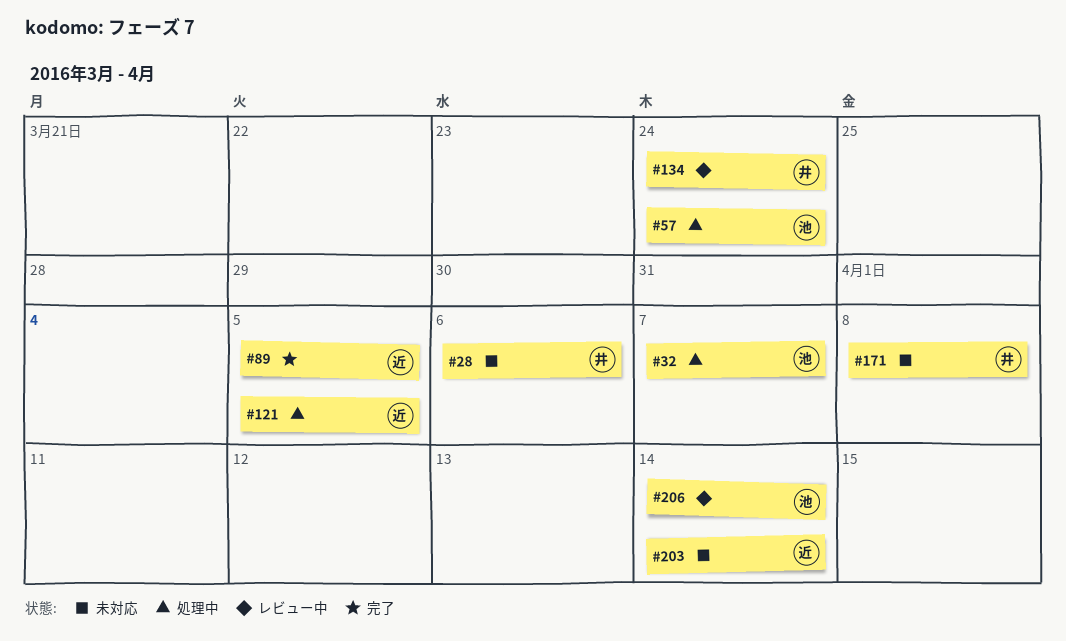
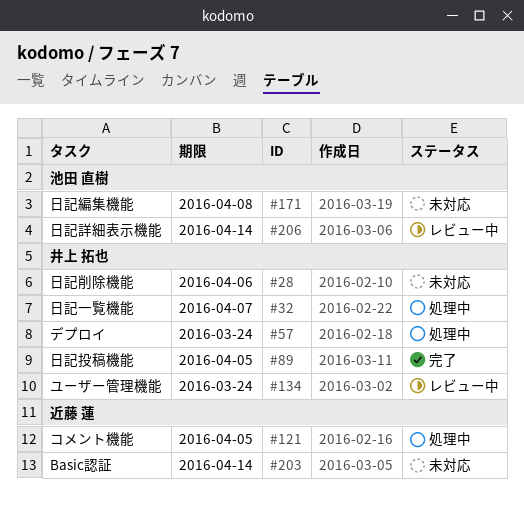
#32, owner: 池田 直樹 -> 井上 拓也
#57, owner: 池田 直樹 -> 井上 拓也
#89, owner: 近藤 蓮 -> 井上 拓也
#171, owner: 井上 拓也 -> 池田 直樹

